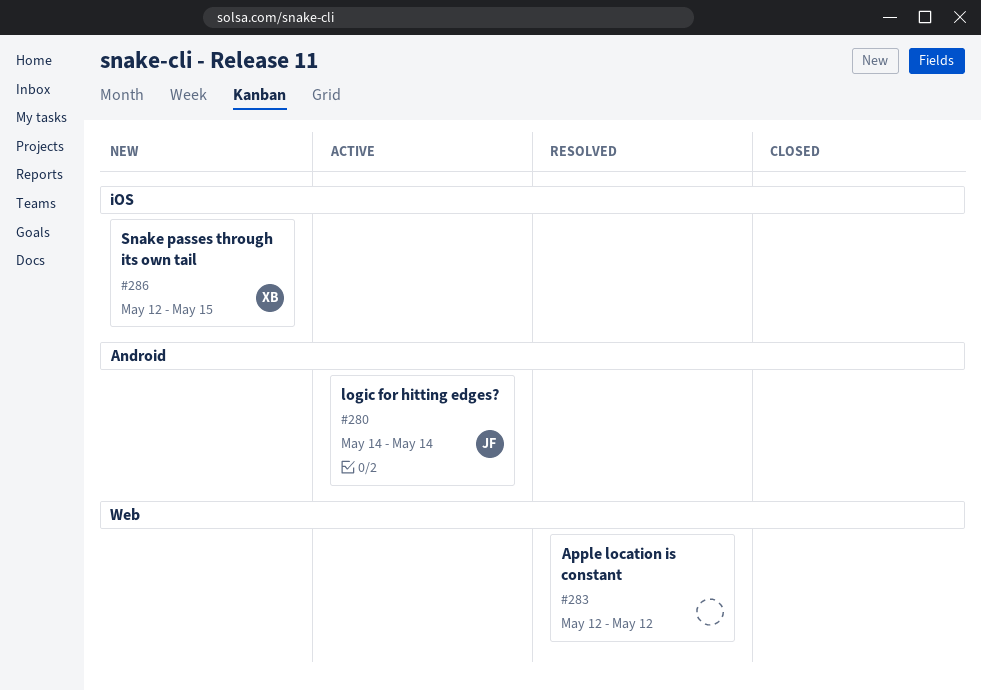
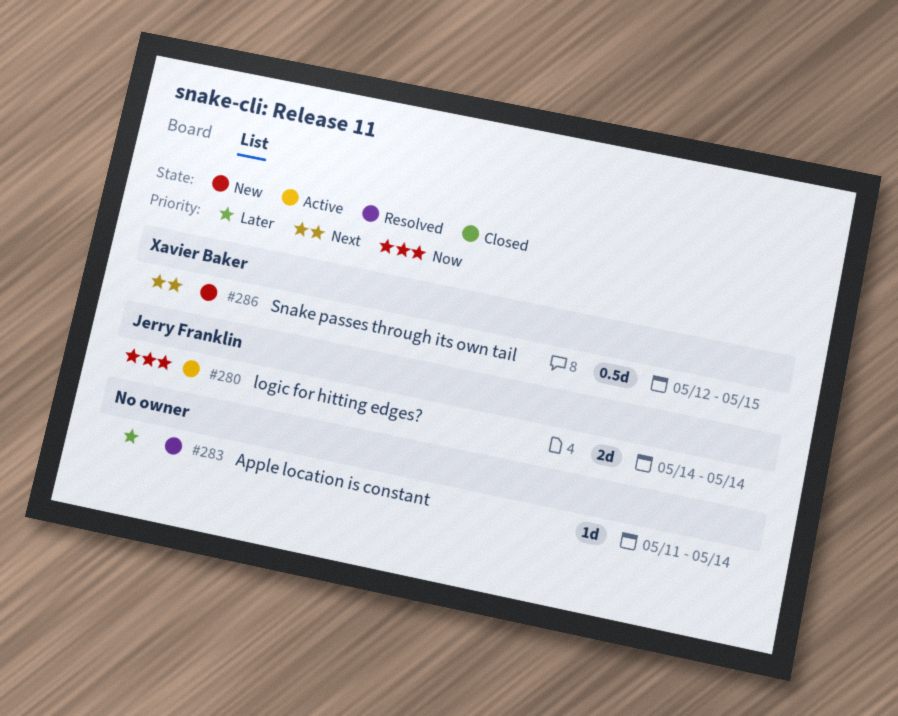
#283, start: May 12 -> May 11
#283, due: May 12 -> May 14

